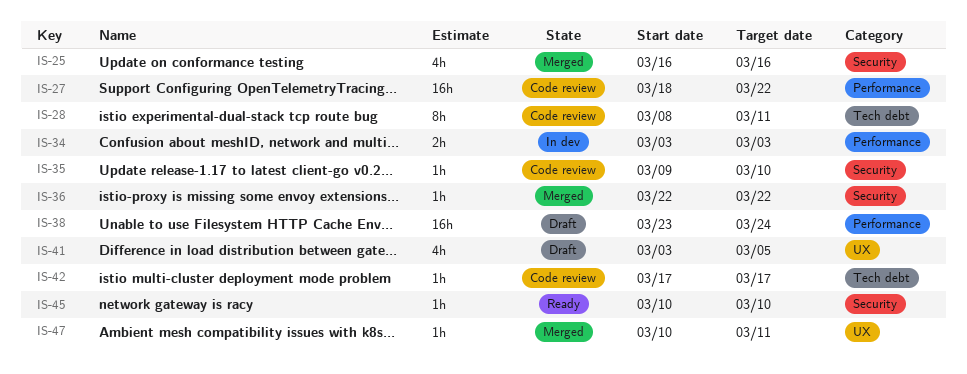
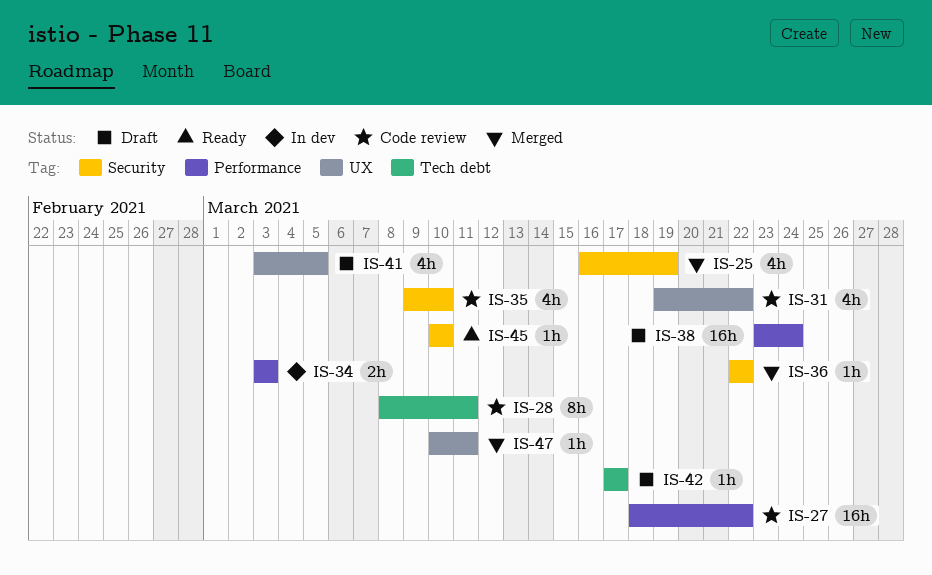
IS-25, due: Mar 16 -> Mar 19
IS-31: none -> present
IS-35, estimate: 1h -> 4h
IS-42, status: Code review -> Draft

